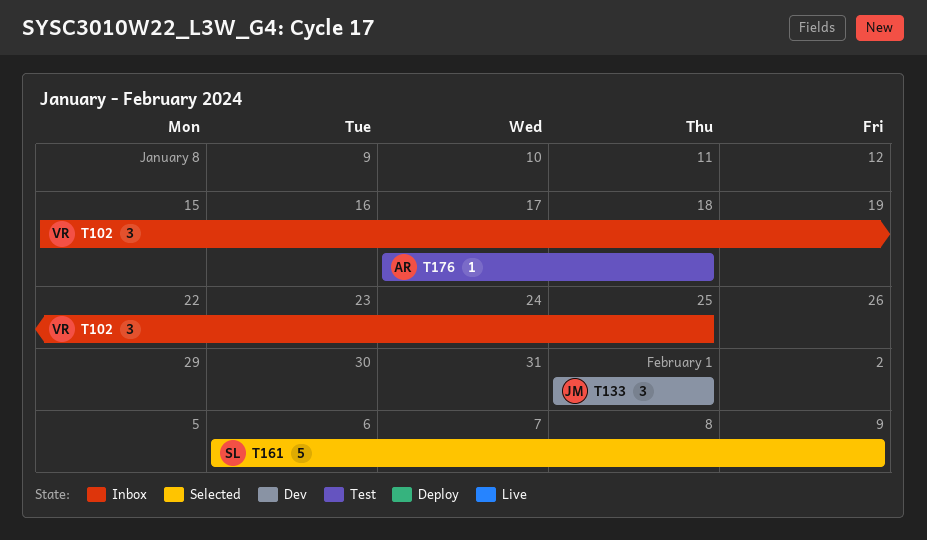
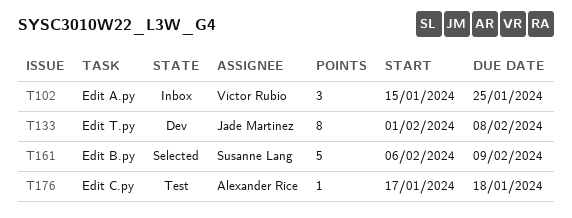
T133, estimate: 3 -> 8
T133, due: Feb 1 -> Feb 8

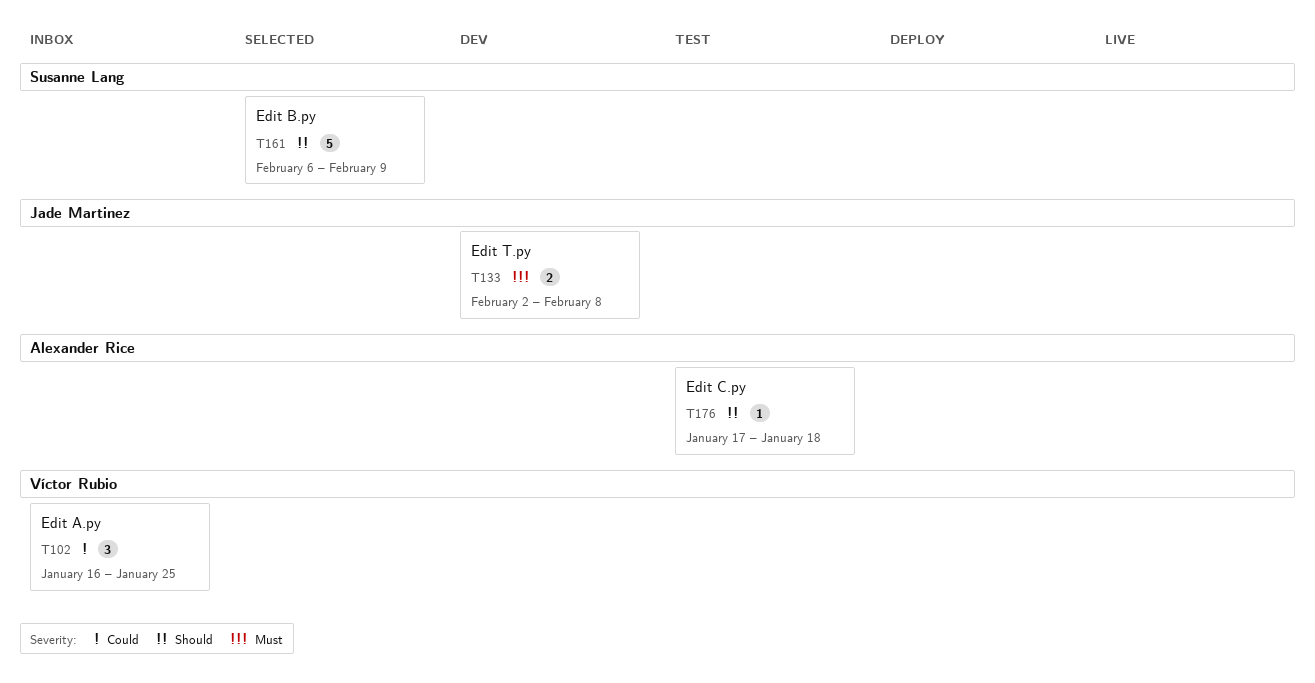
T102, start: Jan 15 -> Jan 16
T133, estimate: 8 -> 2
T133, start: Feb 1 -> Feb 2

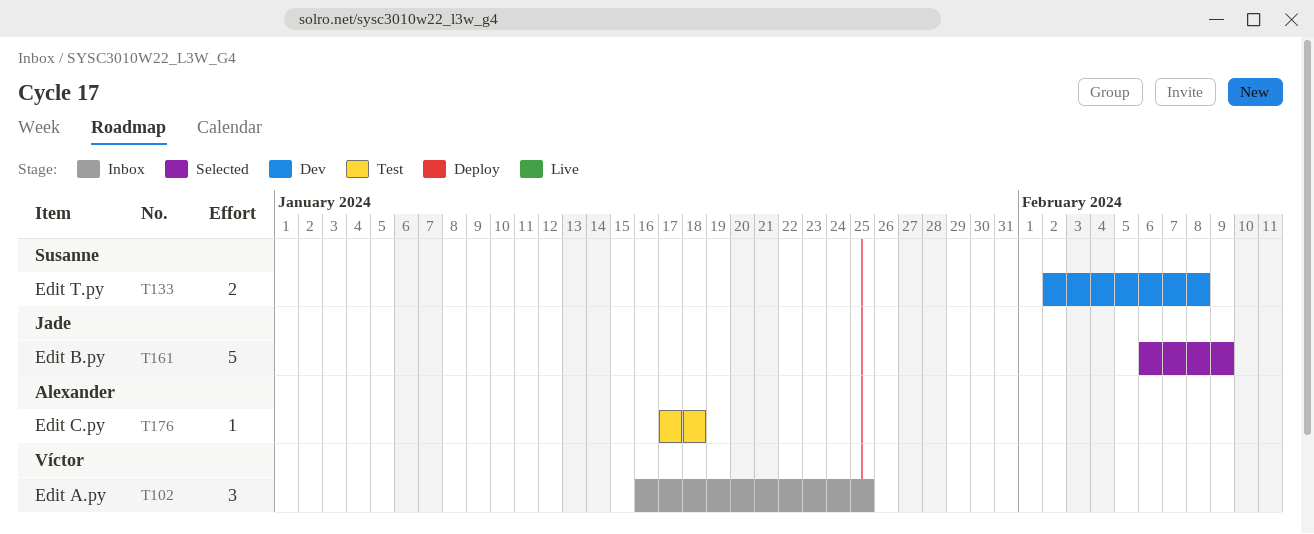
T133, owner: Jade Martinez -> Susanne Lang
T161, owner: Susanne Lang -> Jade Martinez

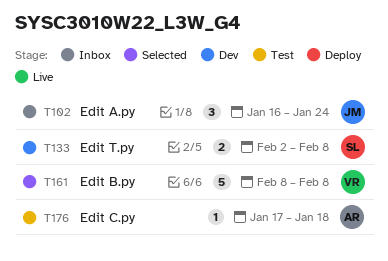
T102, owner: Víctor -> Jade
T102, due: Jan 25 -> Jan 24
T161, owner: Jade -> Víctor
T161, start: Feb 6 -> Feb 8
T161, due: Feb 9 -> Feb 8

